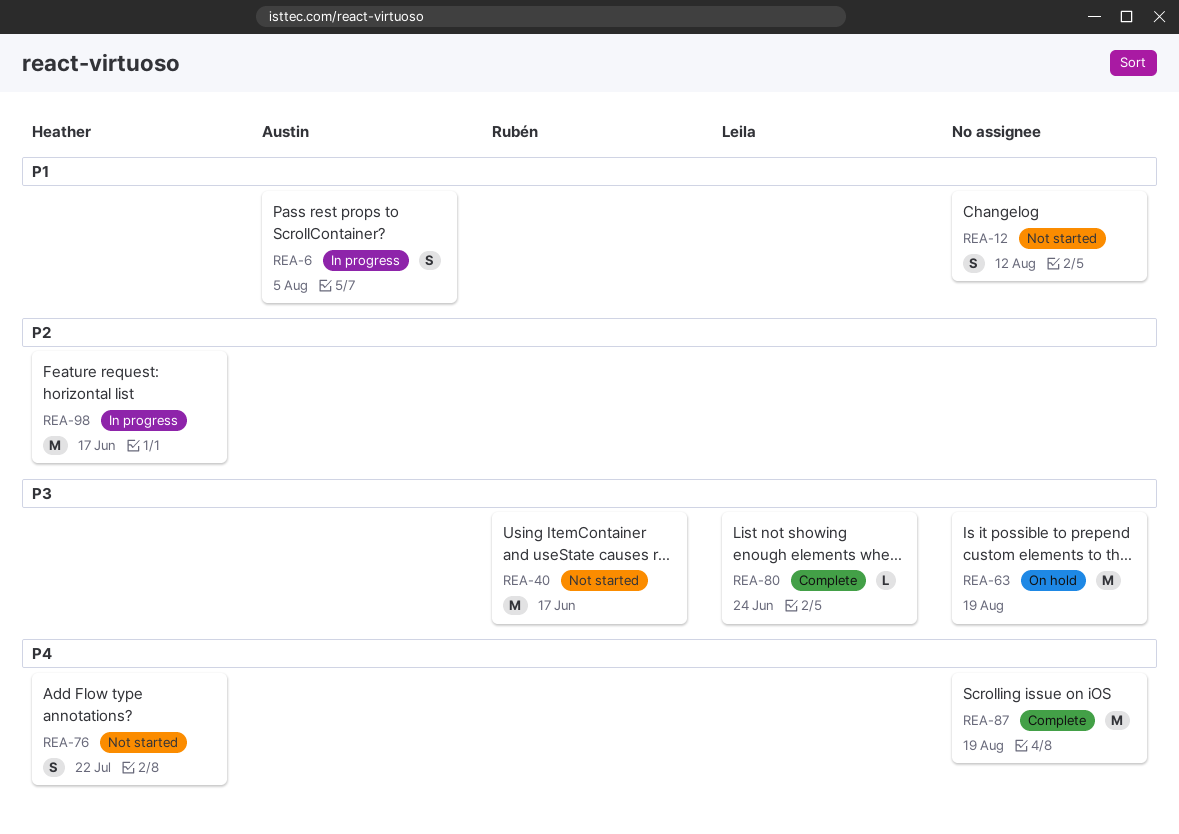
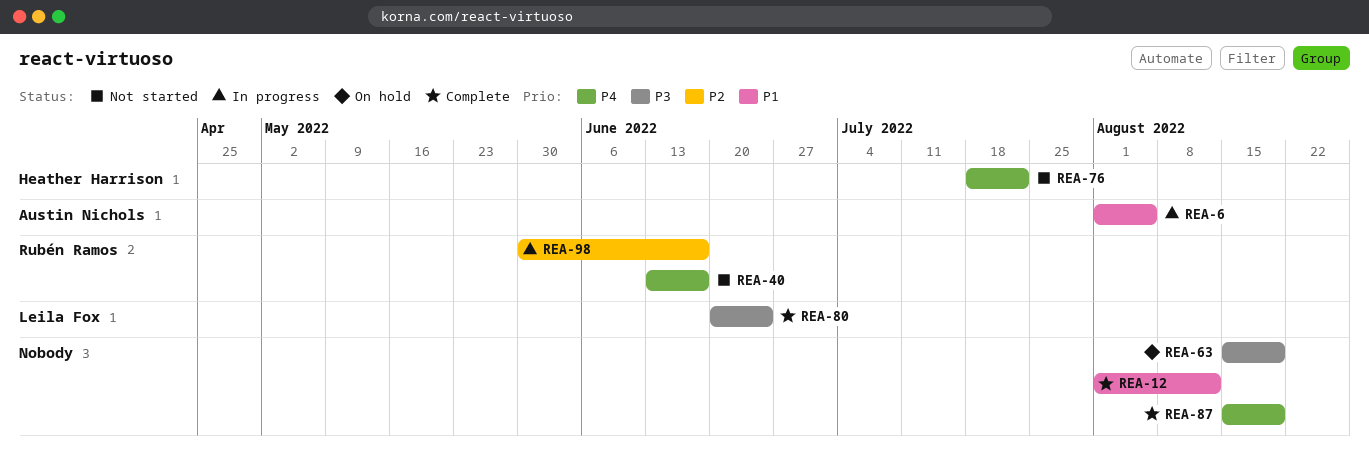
REA-12, status: Not started -> Complete
REA-40, priority: P3 -> P4
REA-98, owner: Heather Harrison -> Rubén Ramos

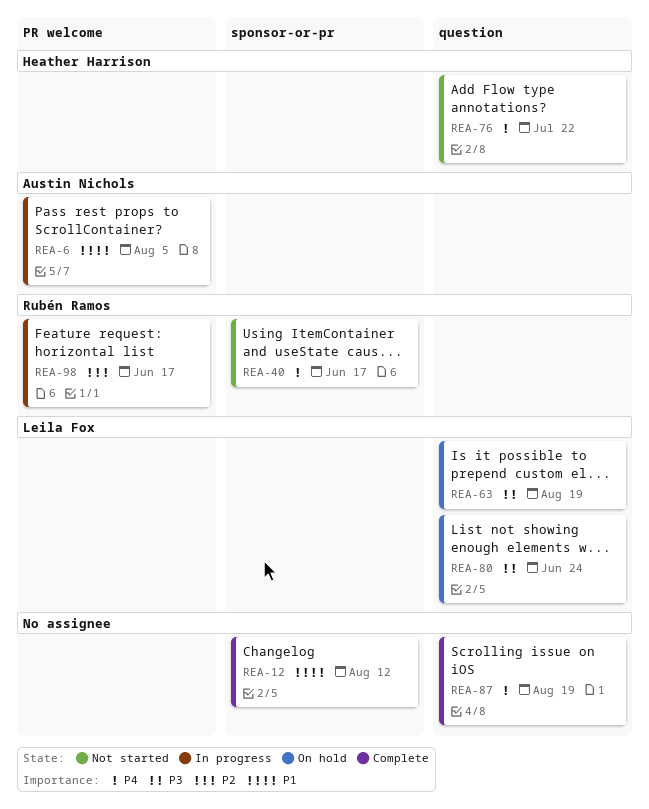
REA-63, owner: none -> Leila Fox
REA-80, status: Complete -> On hold

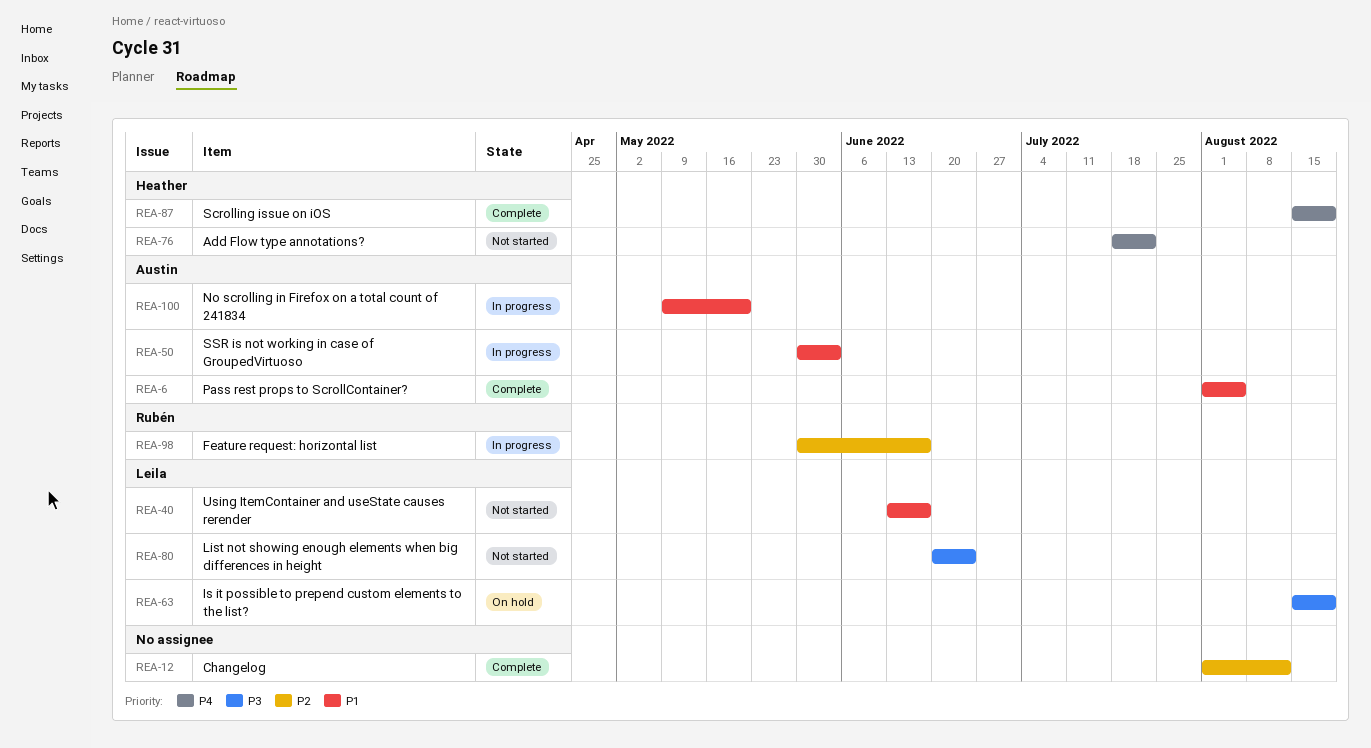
REA-6, status: In progress -> Complete
REA-12, priority: P1 -> P2
REA-40, owner: Rubén Ramos -> Leila Fox
REA-40, priority: P4 -> P1
REA-50: none -> present
REA-80, status: On hold -> Not started
REA-87, owner: none -> Heather Harrison
REA-100: none -> present

